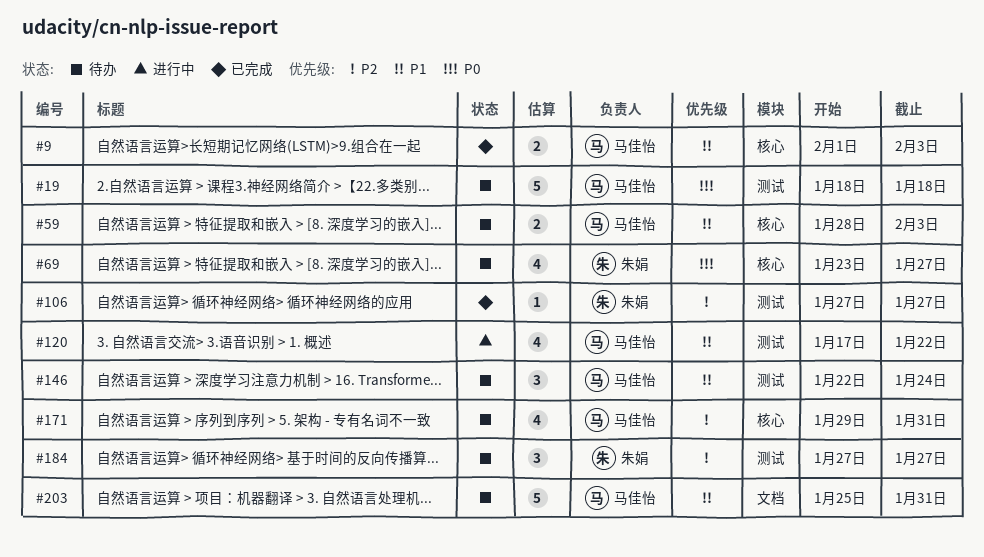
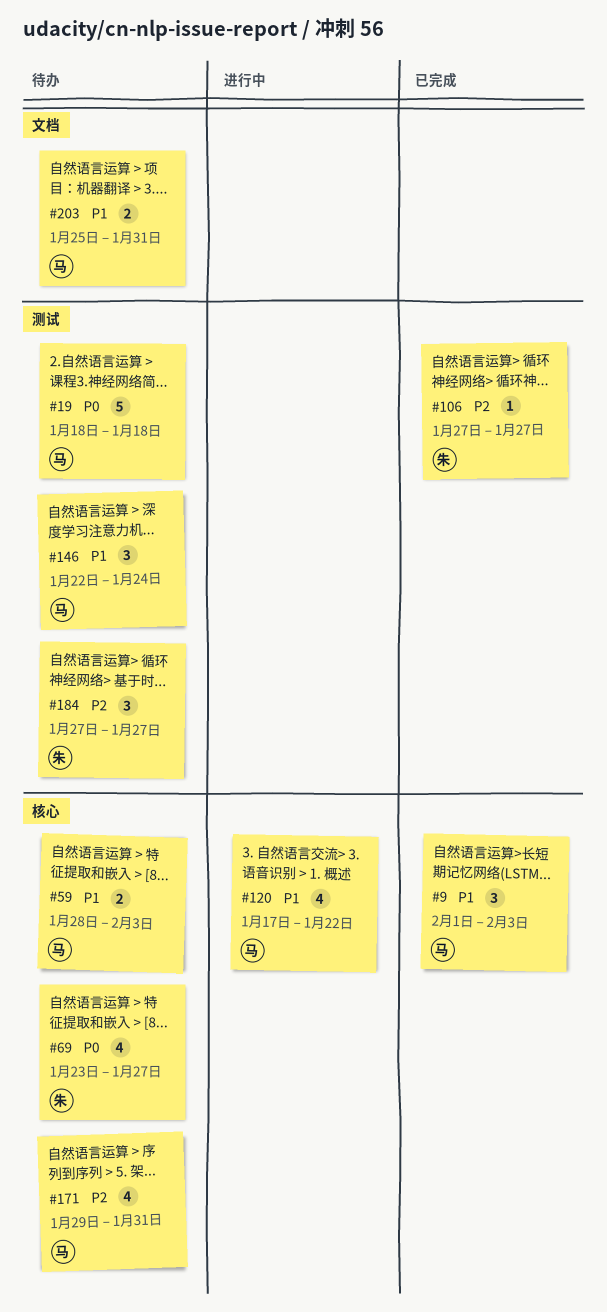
#9, estimate: 2 -> 3
#120, label: 测试 -> 核心
#203, estimate: 5 -> 2

